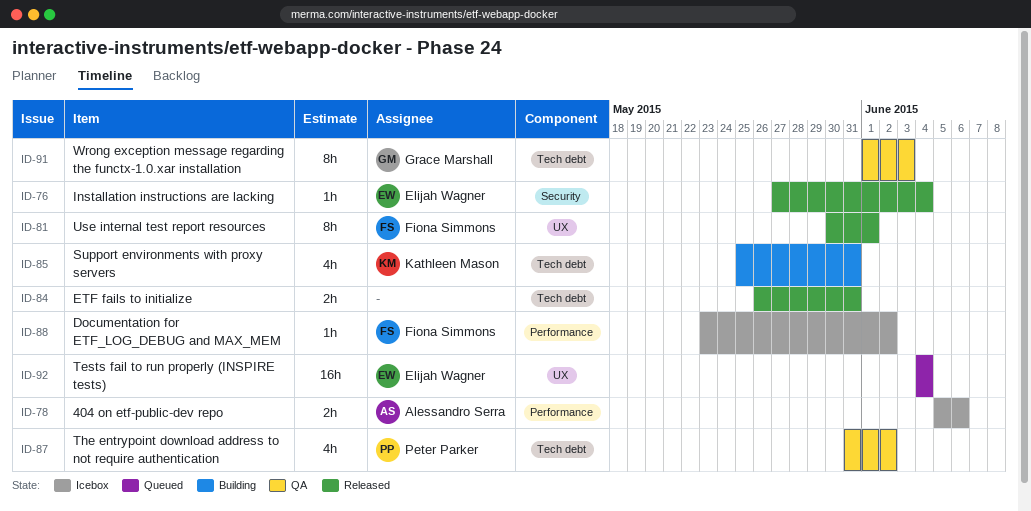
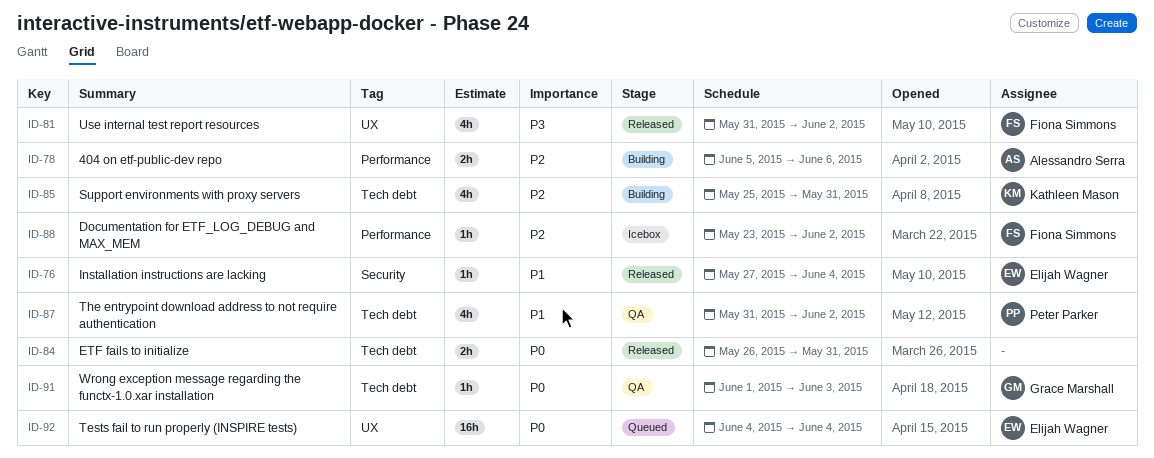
ID-78, status: Icebox -> Building
ID-81, estimate: 8h -> 4h
ID-81, start: May 30 -> May 31
ID-81, due: Jun 1 -> Jun 2
ID-91, estimate: 8h -> 1h

